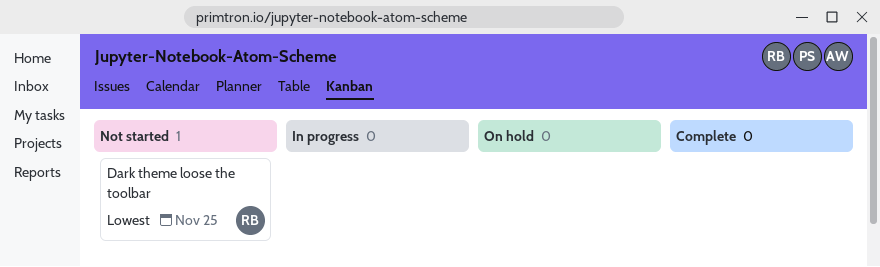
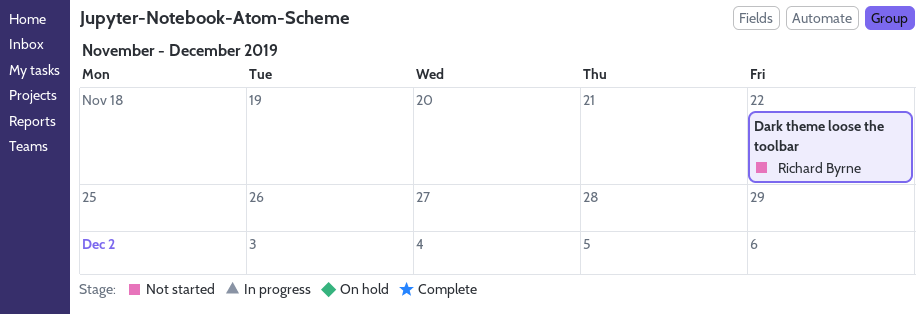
Dark theme loose the toolbar, due: Nov 25 -> Nov 22

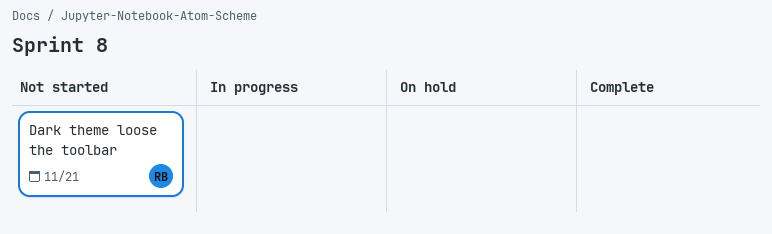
Dark theme loose the toolbar, due: Nov 22 -> Nov 21

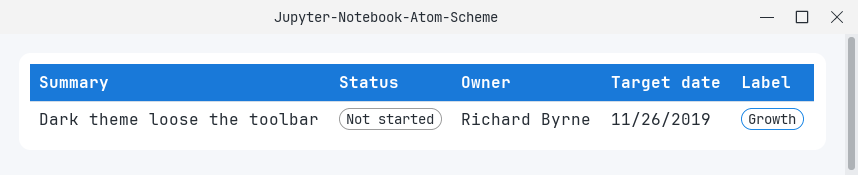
Dark theme loose the toolbar, due: Nov 21 -> Nov 26

